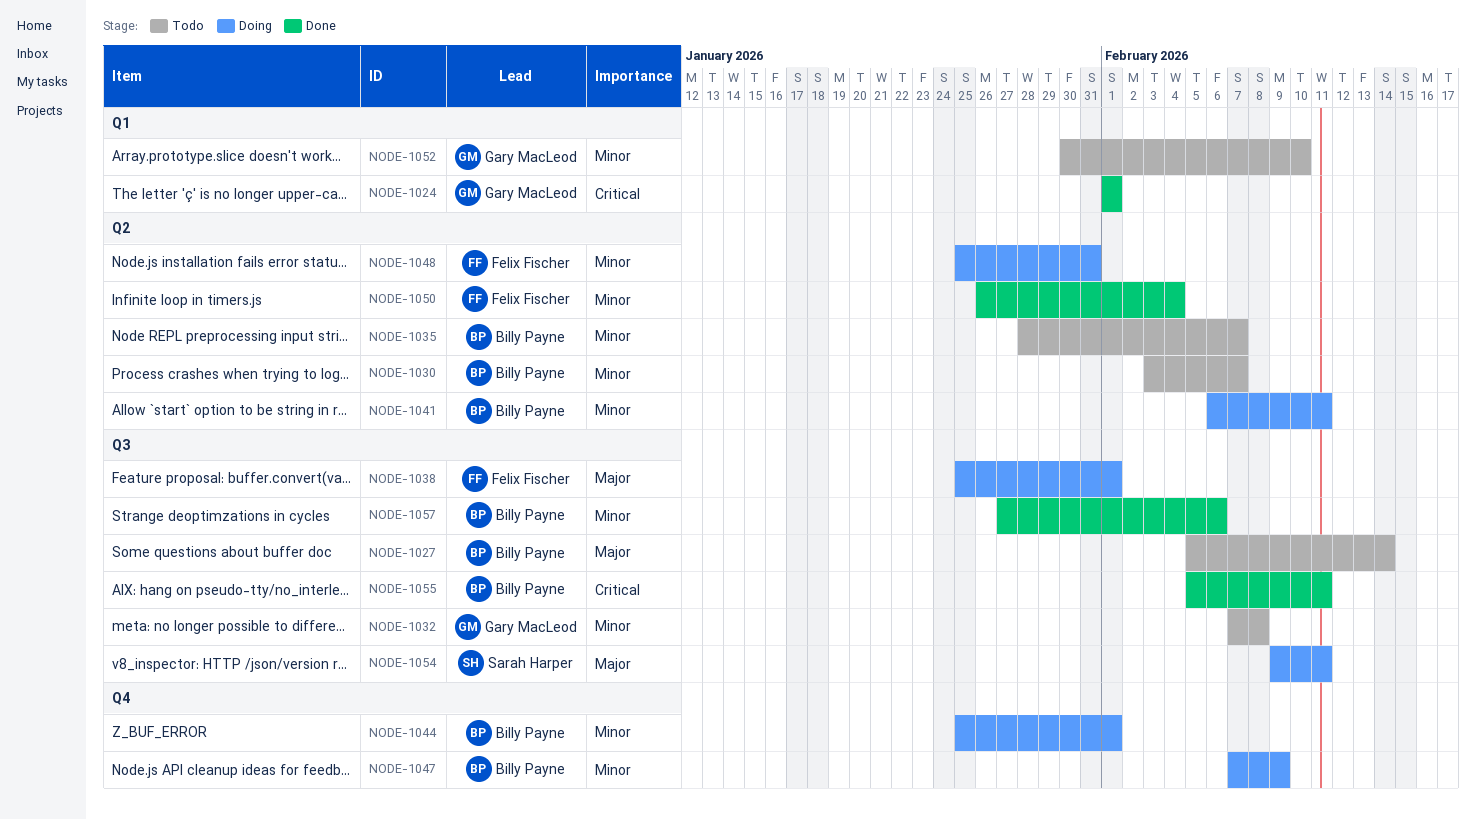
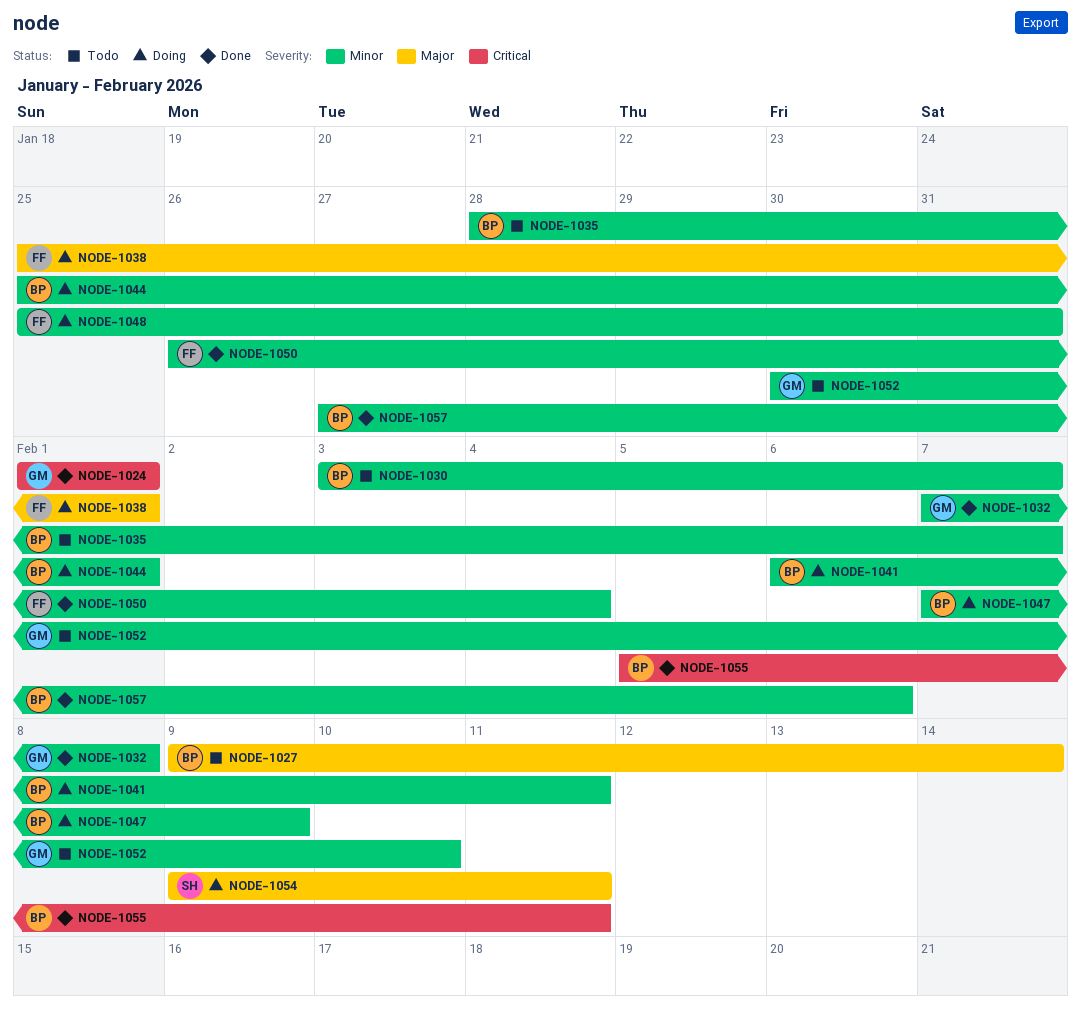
NODE-1027, start: Feb 5 -> Feb 9
NODE-1032, status: Todo -> Done

